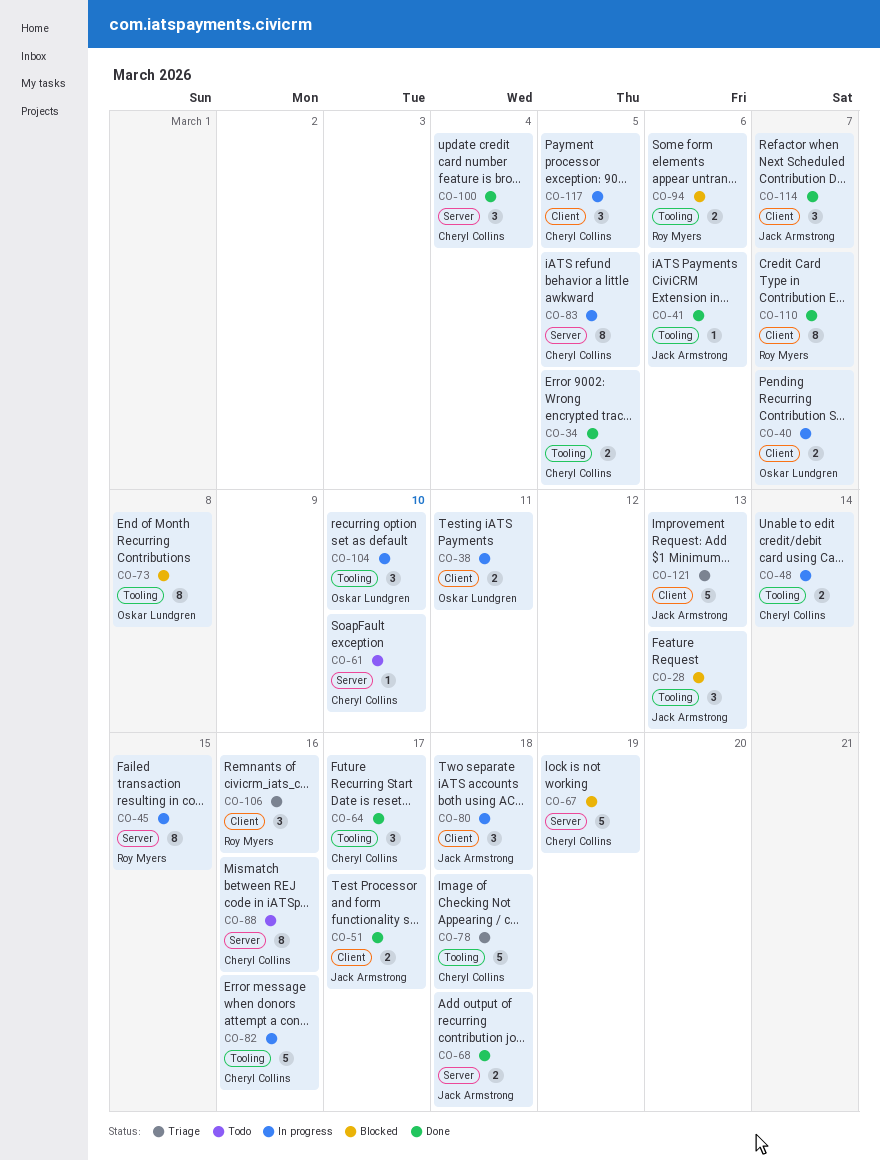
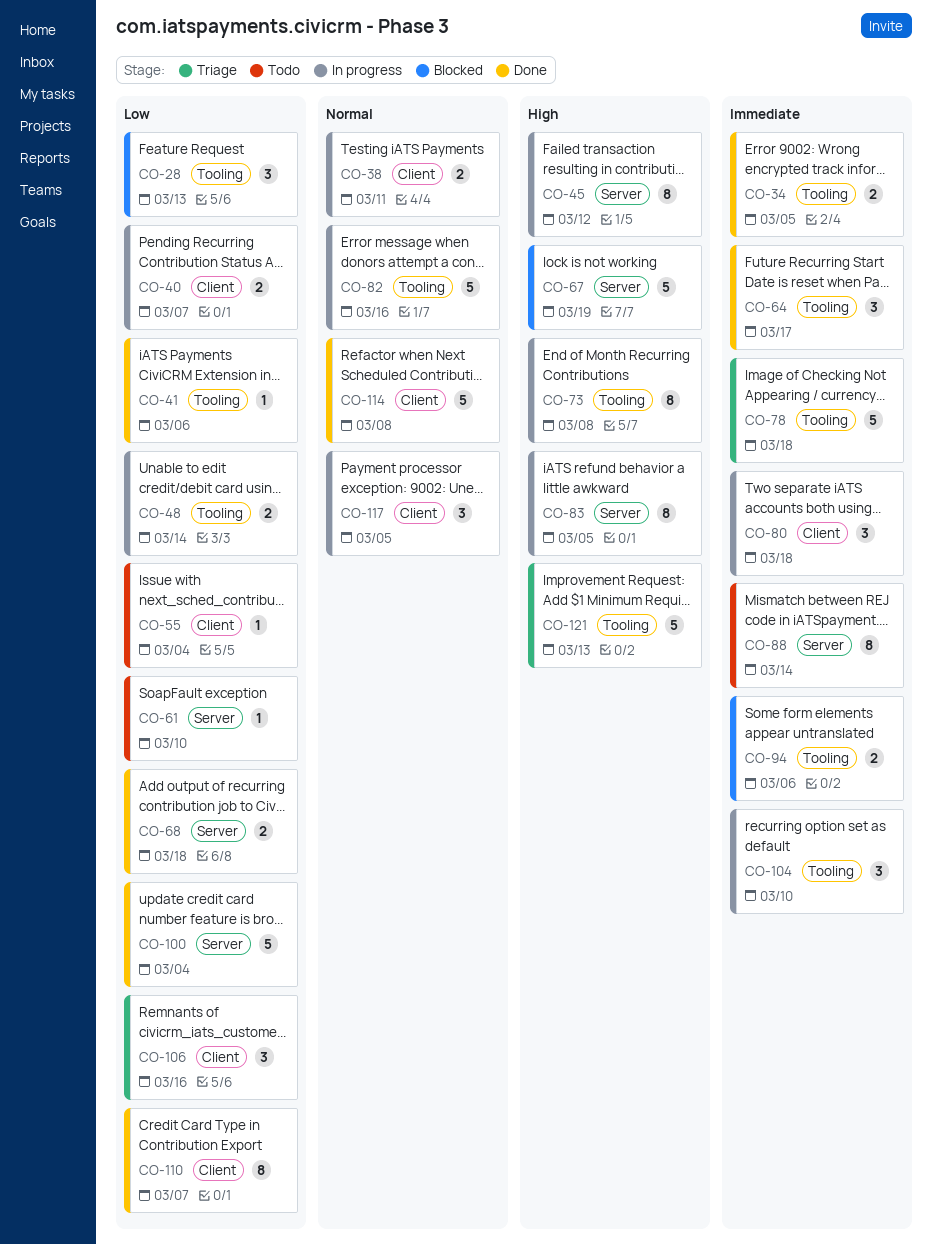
CO-45, due: Mar 15 -> Mar 12
CO-51: present -> none
CO-55: none -> present
CO-73, status: Blocked -> In progress
CO-88, due: Mar 16 -> Mar 14
CO-100, estimate: 3 -> 5
CO-114, estimate: 3 -> 5
CO-114, due: Mar 7 -> Mar 8
CO-121, label: Client -> Tooling

